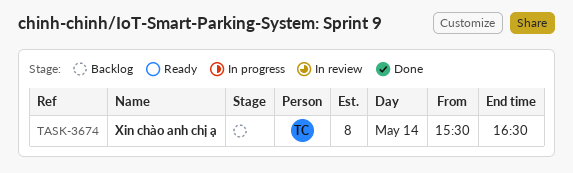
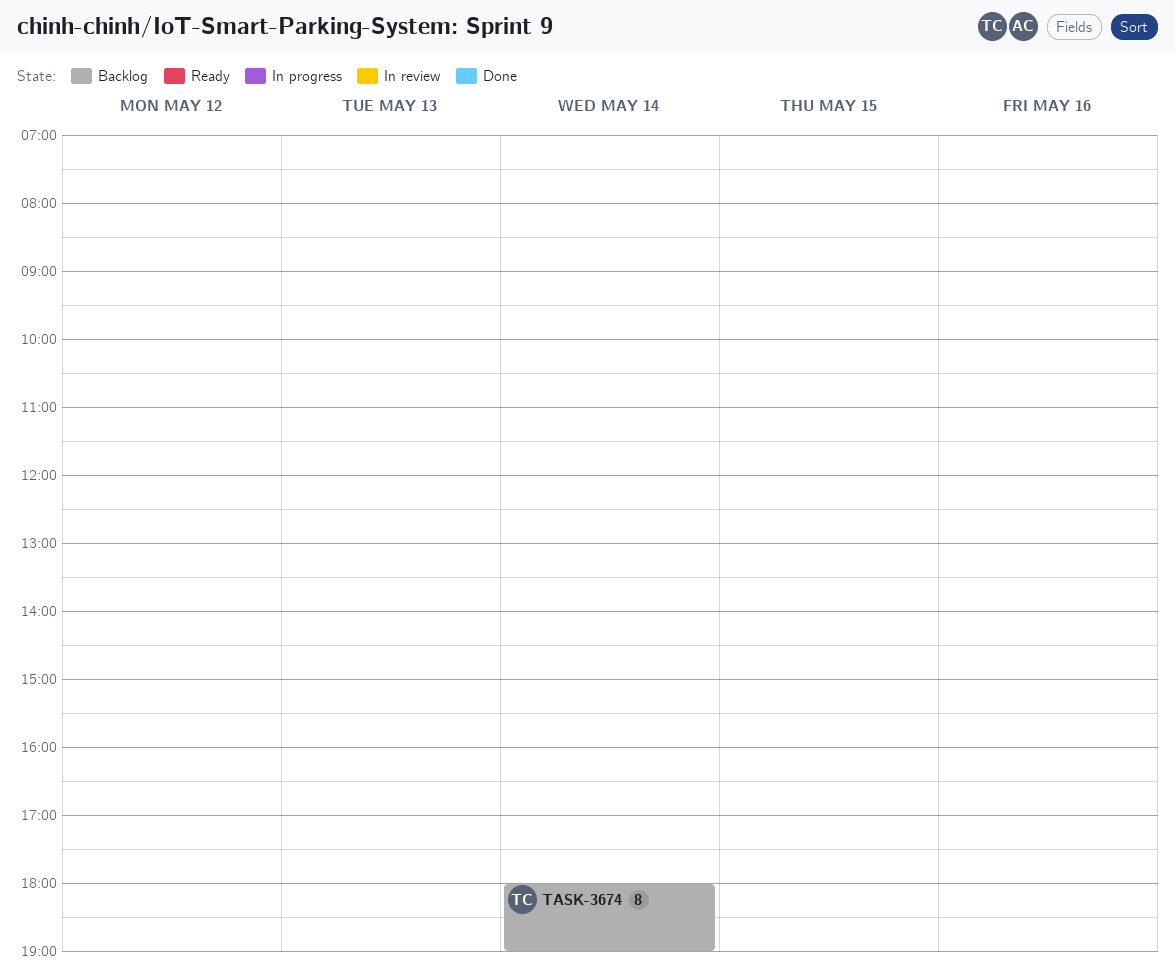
TASK-3674, begins: 15:30 -> 18:00
TASK-3674, ends: 16:30 -> 19:00

